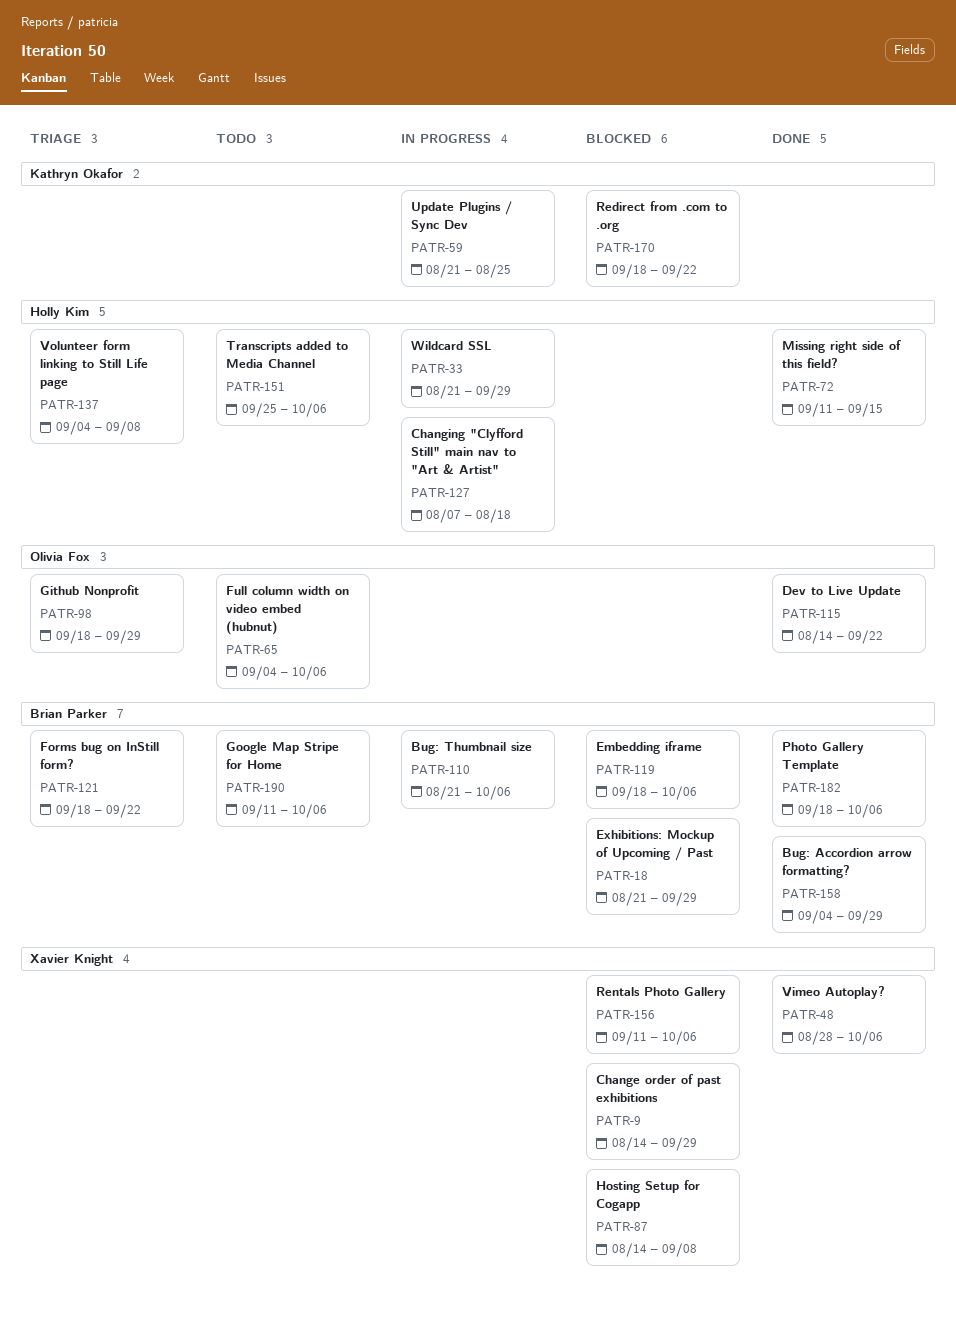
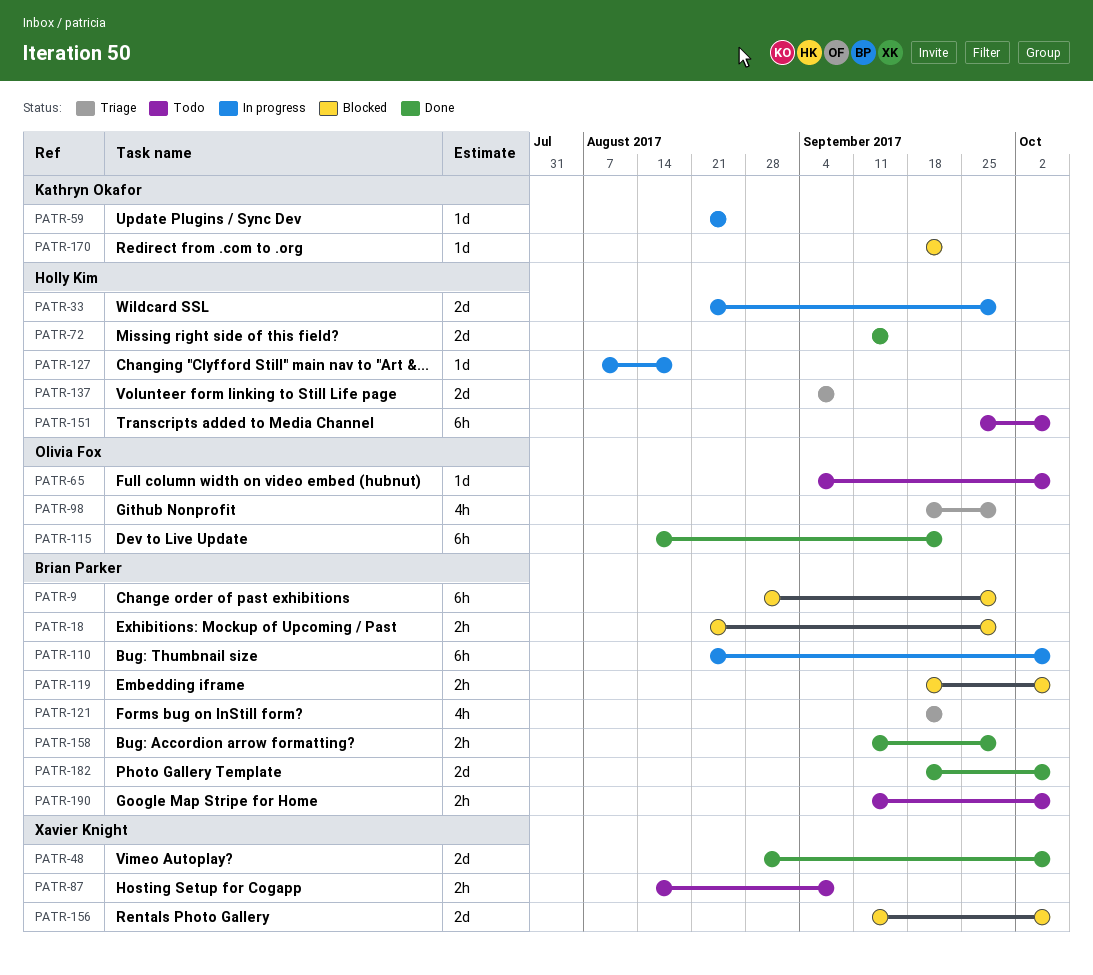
PATR-9, owner: Xavier Knight -> Brian Parker
PATR-9, start: Aug 14 -> Aug 28
PATR-87, status: Blocked -> Todo
PATR-158, start: Sep 4 -> Sep 11

